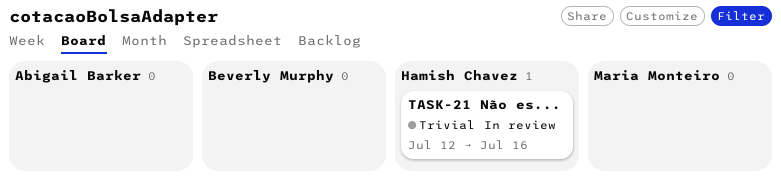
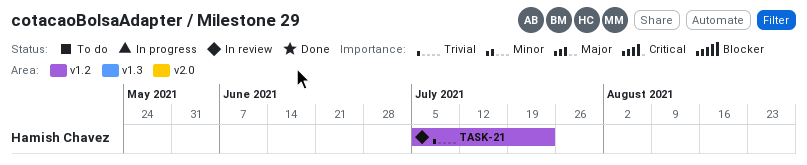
TASK-21, start: Jul 12 -> Jul 5
TASK-21, due: Jul 16 -> Jul 23

